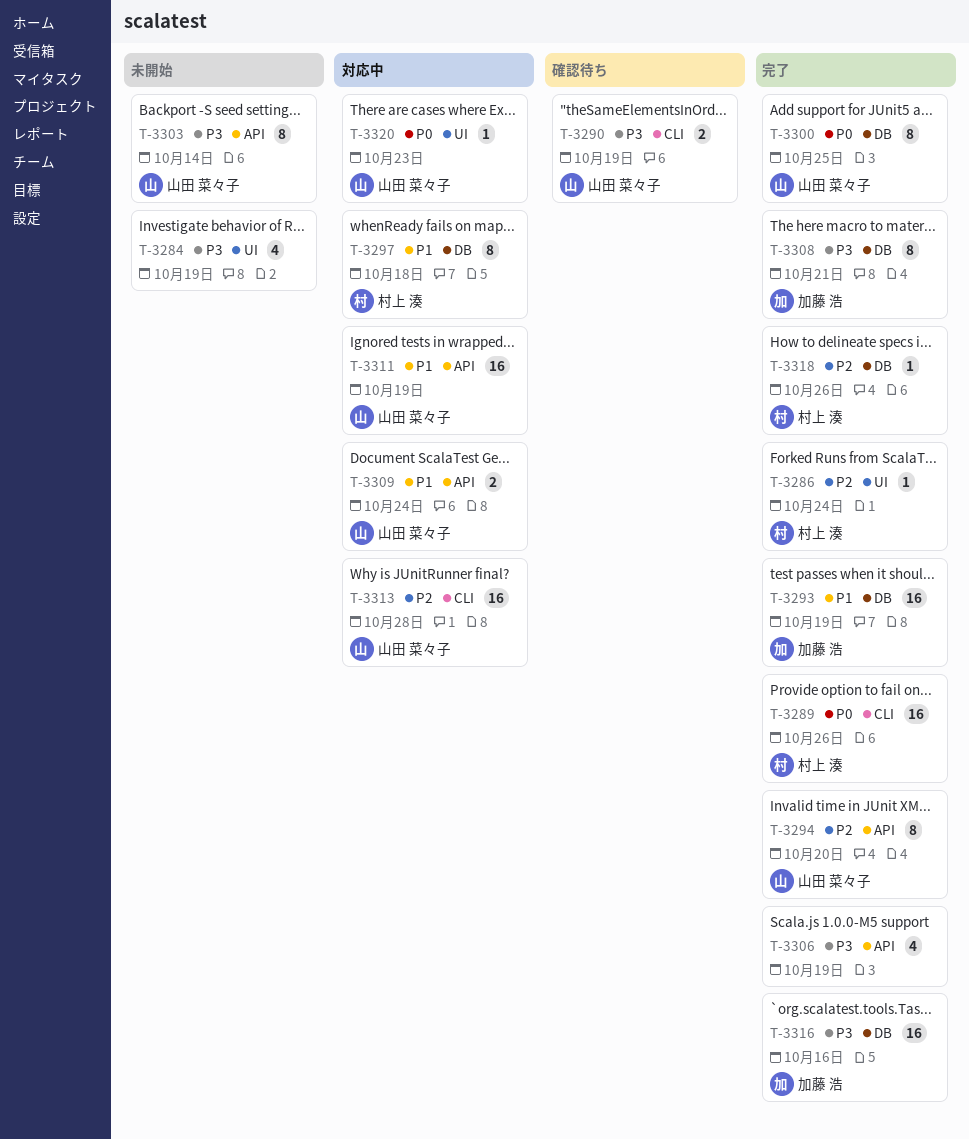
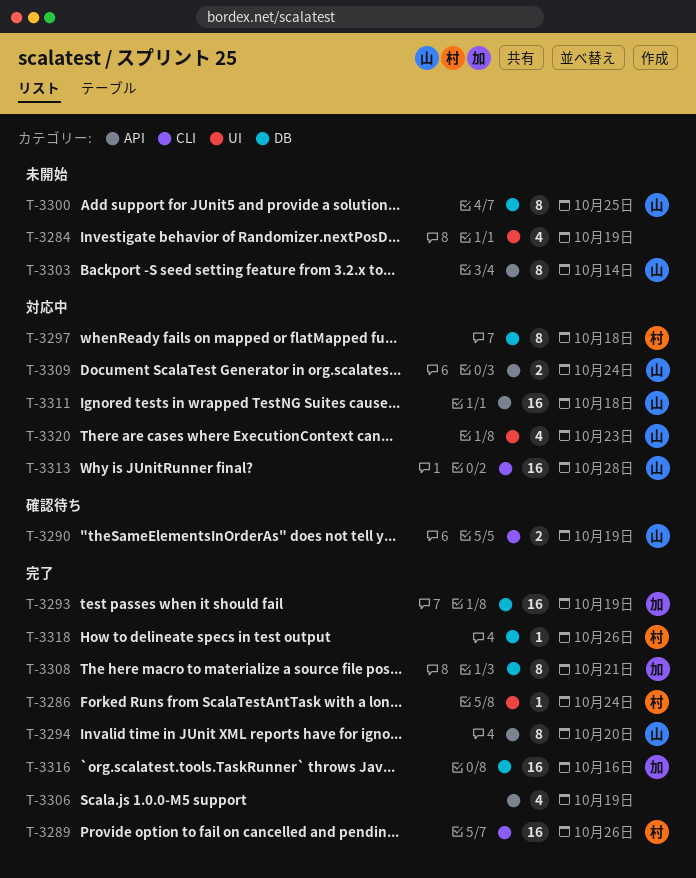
T-3300, status: 完了 -> 未開始
T-3311, due: Oct 19 -> Oct 18
T-3320, estimate: 1 -> 4

